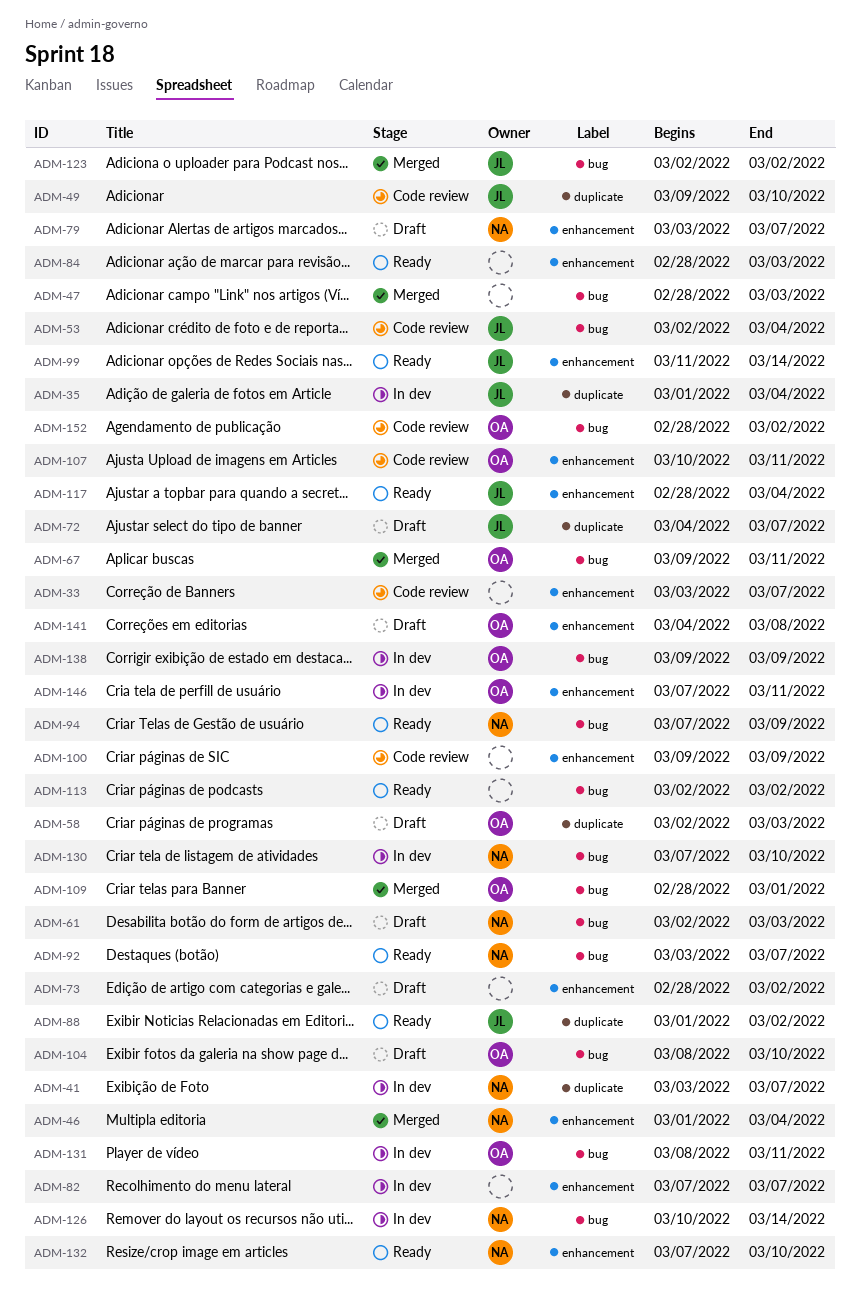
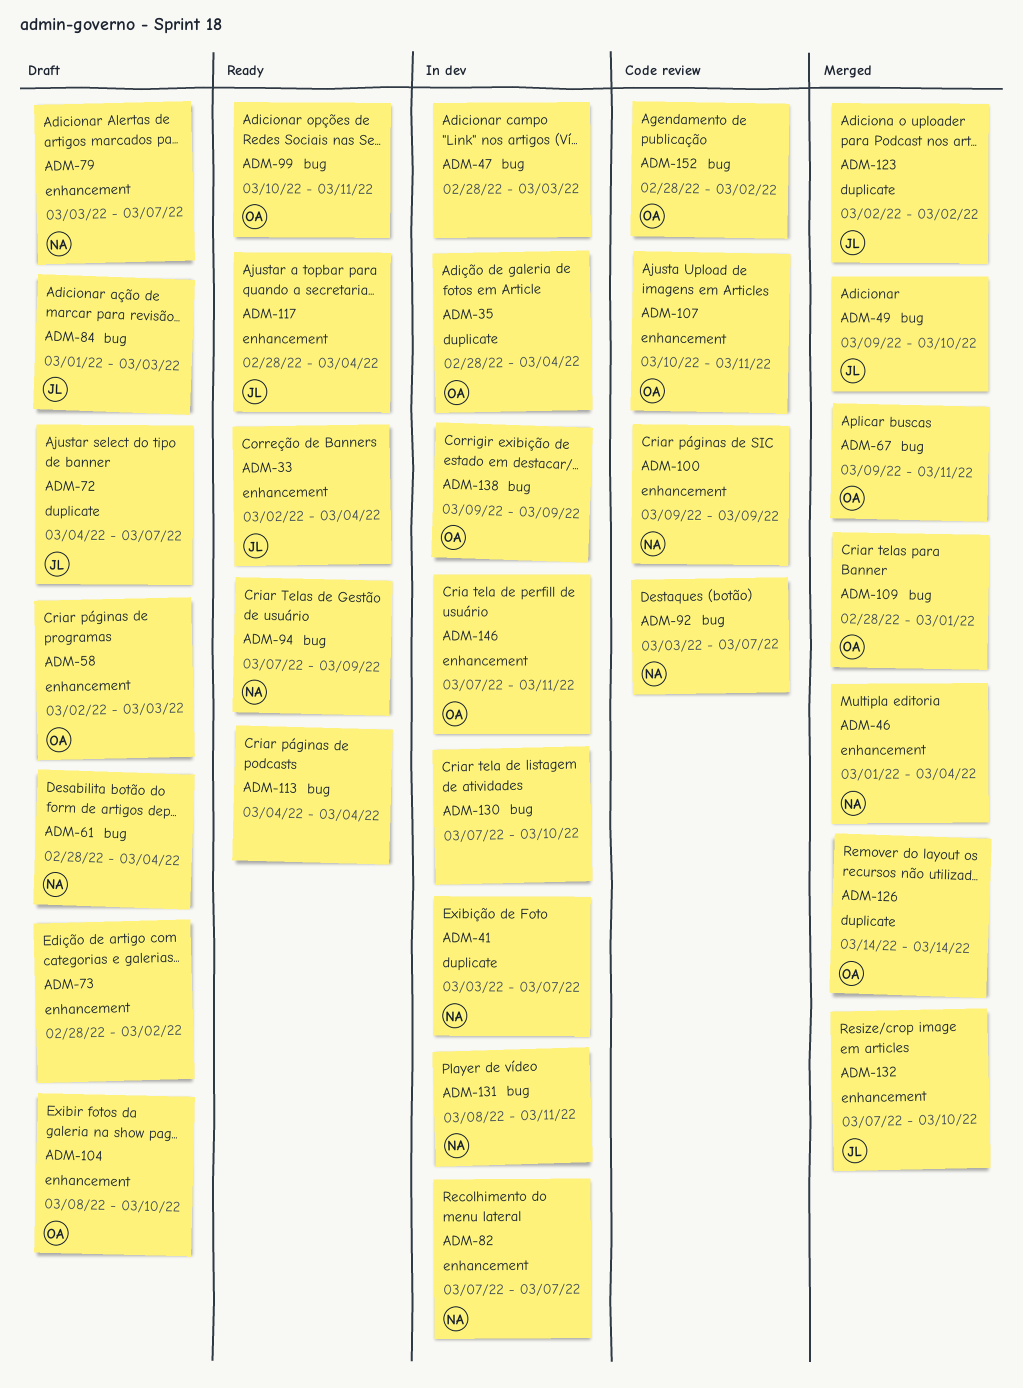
ADM-33, status: Code review -> Ready
ADM-33, owner: none -> JL
ADM-33, start: Mar 3 -> Mar 2
ADM-33, due: Mar 7 -> Mar 4
ADM-35, owner: JL -> OA
ADM-35, start: Mar 1 -> Feb 28
ADM-47, status: Merged -> In dev
ADM-49, status: Code review -> Merged
ADM-49, label: duplicate -> bug
ADM-53: present -> none
ADM-58, label: duplicate -> enhancement
ADM-61, start: Mar 2 -> Feb 28
ADM-61, due: Mar 3 -> Mar 4
ADM-82, owner: none -> NA
ADM-84, status: Ready -> Draft
ADM-84, owner: none -> JL
ADM-84, label: enhancement -> bug
ADM-84, start: Feb 28 -> Mar 1
ADM-88: present -> none
ADM-92, status: Ready -> Code review
ADM-99, owner: JL -> OA
ADM-99, label: enhancement -> bug
ADM-99, start: Mar 11 -> Mar 10
ADM-99, due: Mar 14 -> Mar 11
ADM-100, owner: none -> NA
ADM-104, label: bug -> enhancement
ADM-113, start: Mar 2 -> Mar 4
ADM-113, due: Mar 2 -> Mar 4
ADM-123, label: bug -> duplicate
ADM-126, status: In dev -> Merged
ADM-126, owner: NA -> OA
ADM-126, label: bug -> duplicate
ADM-126, start: Mar 10 -> Mar 14
ADM-130, owner: NA -> none
ADM-131, owner: OA -> NA
ADM-132, status: Ready -> Merged
ADM-132, owner: NA -> JL
ADM-141: present -> none

